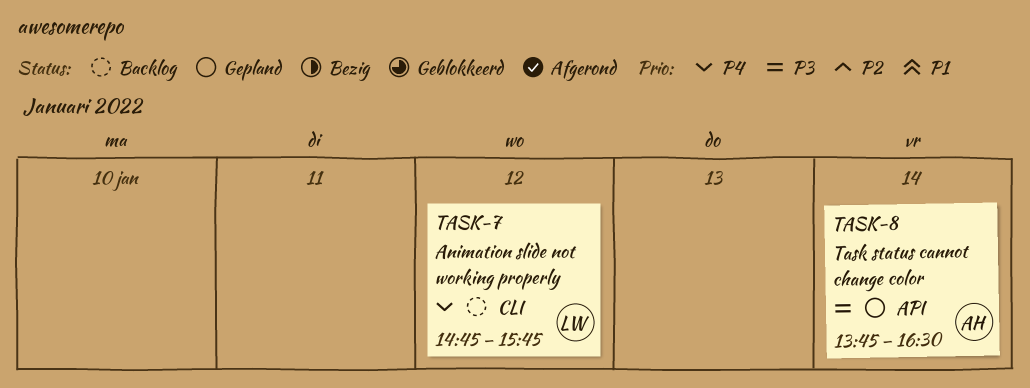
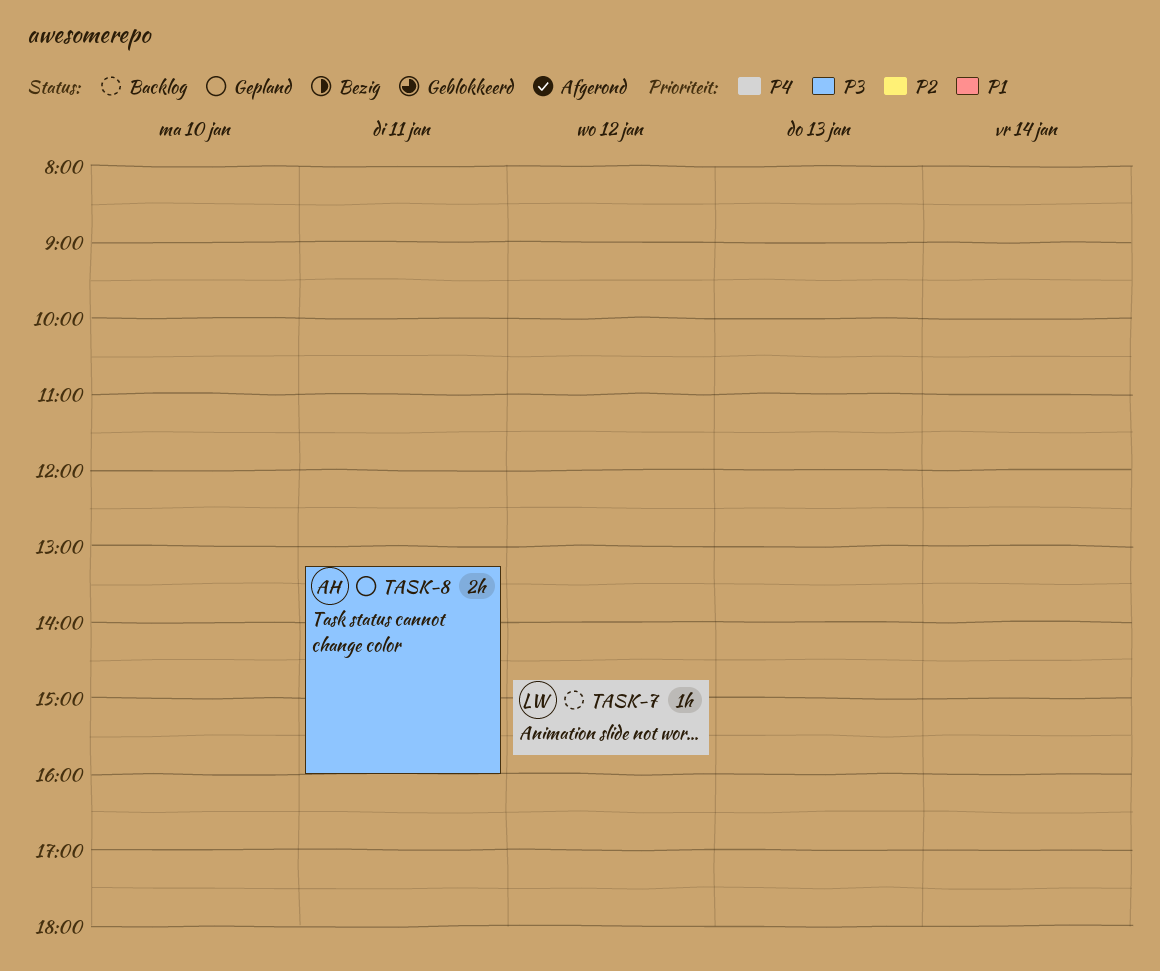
TASK-8, day: Jan 14 -> Jan 11
TASK-8, begins: 13:45 -> 13:15
TASK-8, ends: 16:30 -> 16:00

